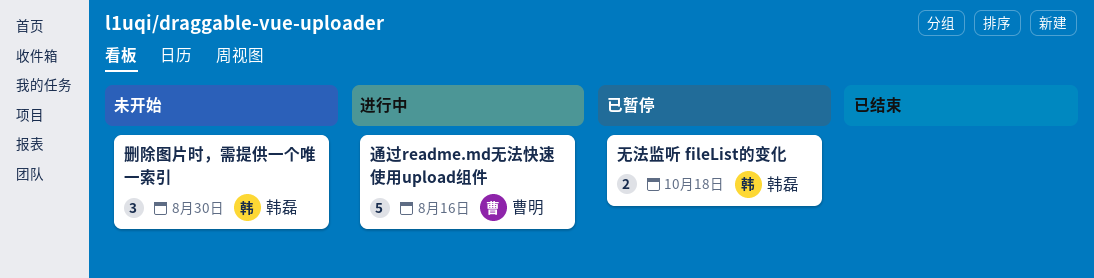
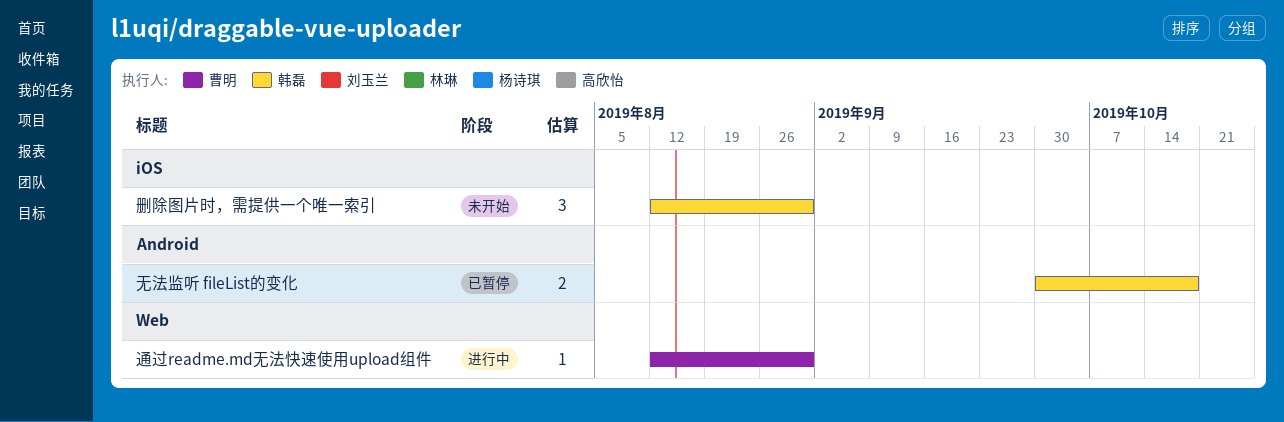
通过readme.md无法快速使用upload组件, estimate: 5 -> 1
通过readme.md无法快速使用upload组件, due: Aug 16 -> Aug 30

